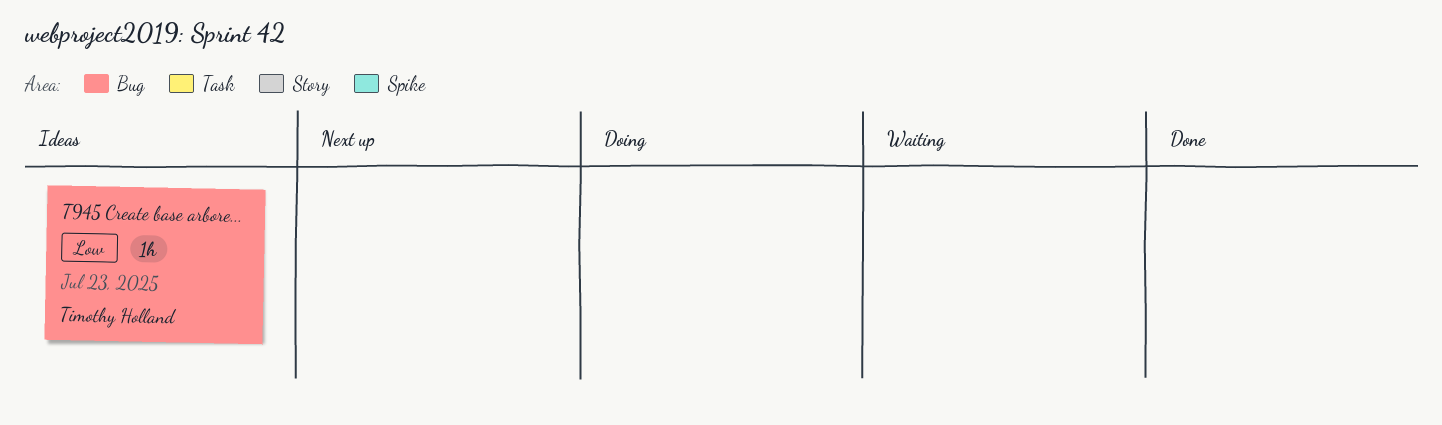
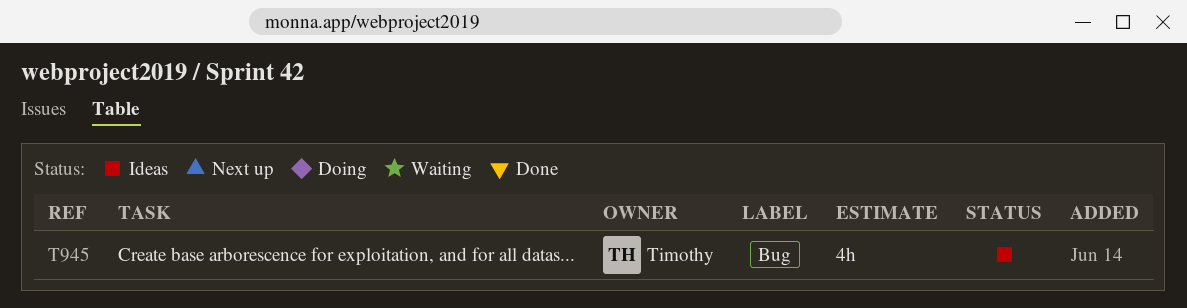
T945, estimate: 1h -> 4h

